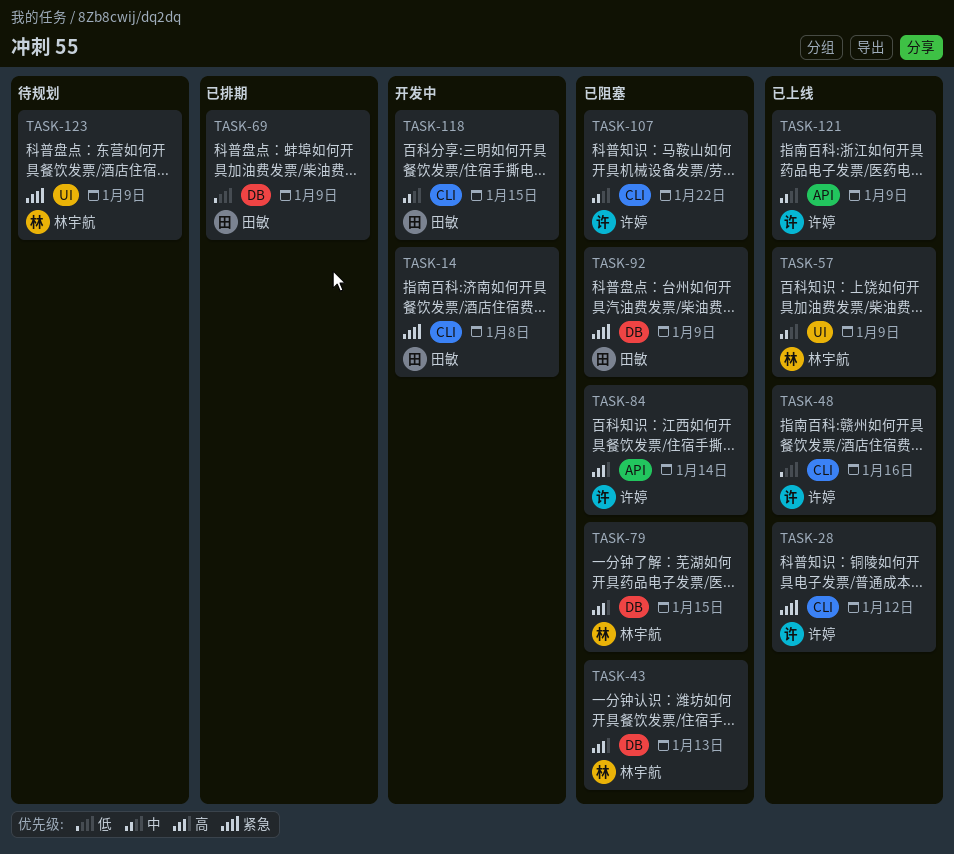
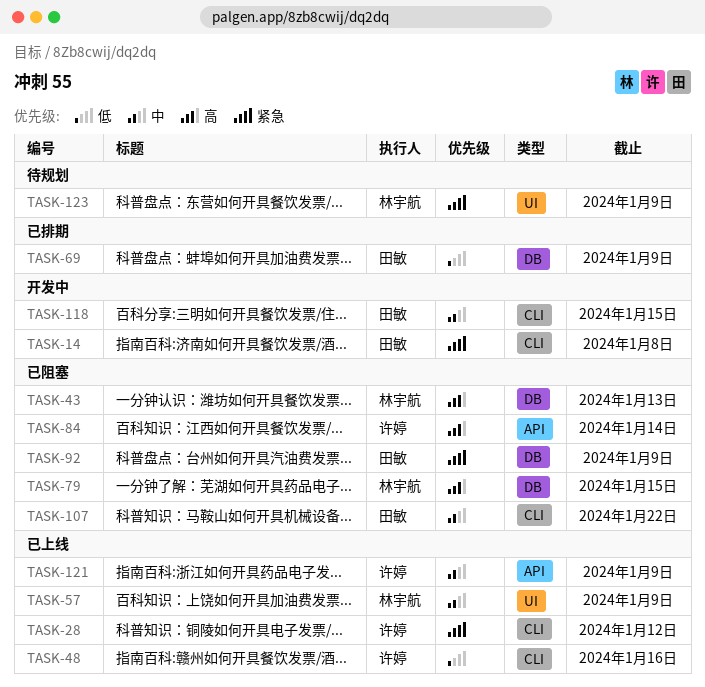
TASK-107, owner: 许婷 -> 田敏

